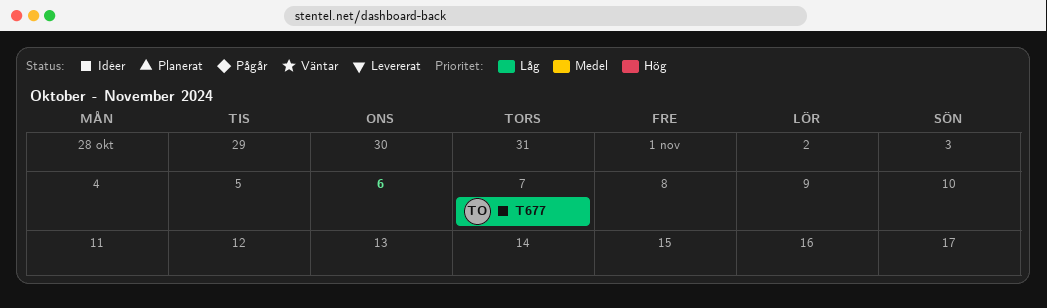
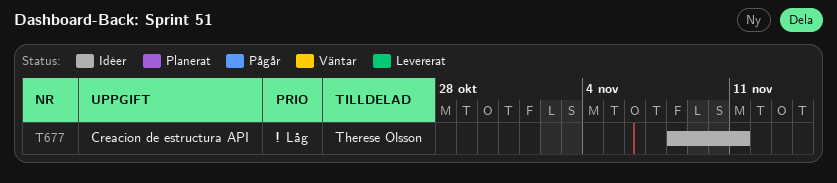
T677, start: Nov 7 -> Nov 8
T677, due: Nov 7 -> Nov 11

